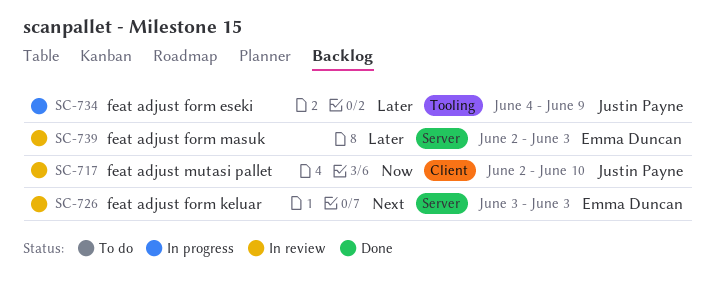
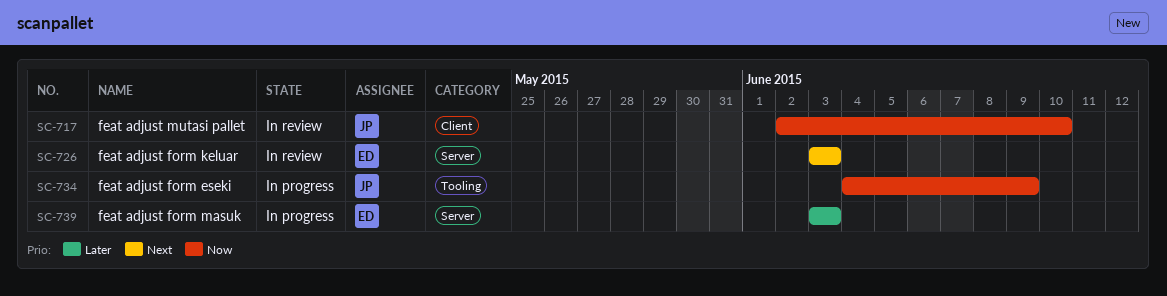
SC-734, priority: Later -> Now
SC-739, status: In review -> In progress
SC-739, start: Jun 2 -> Jun 3

